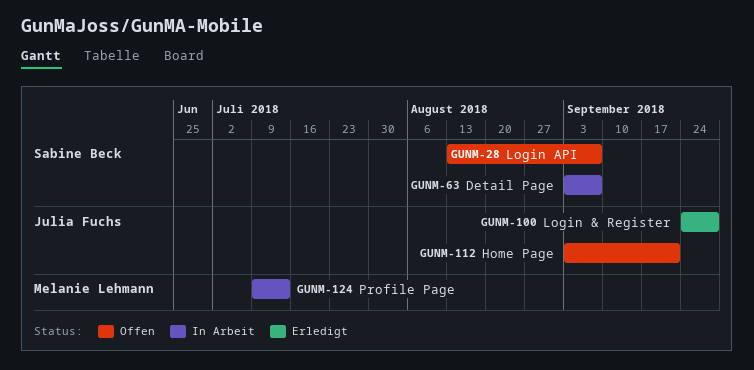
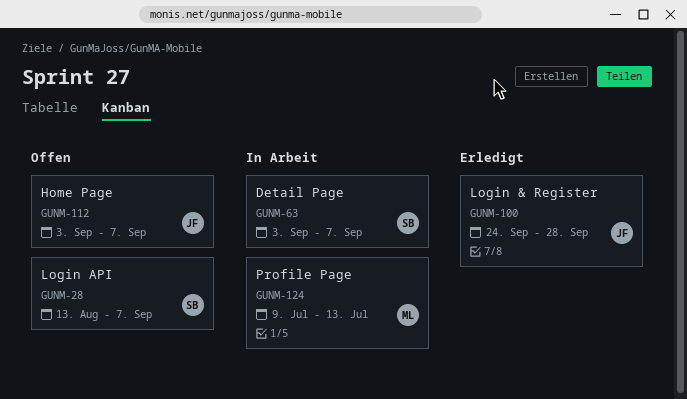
GUNM-112, due: Sep 21 -> Sep 7

